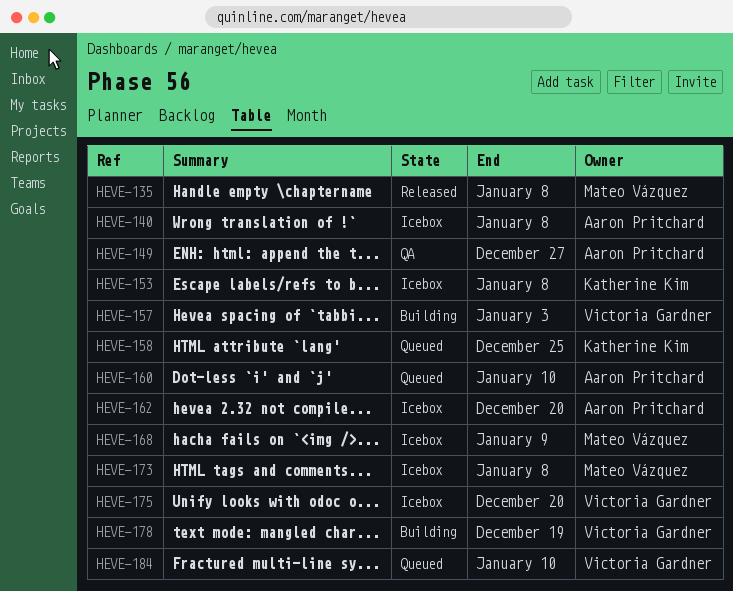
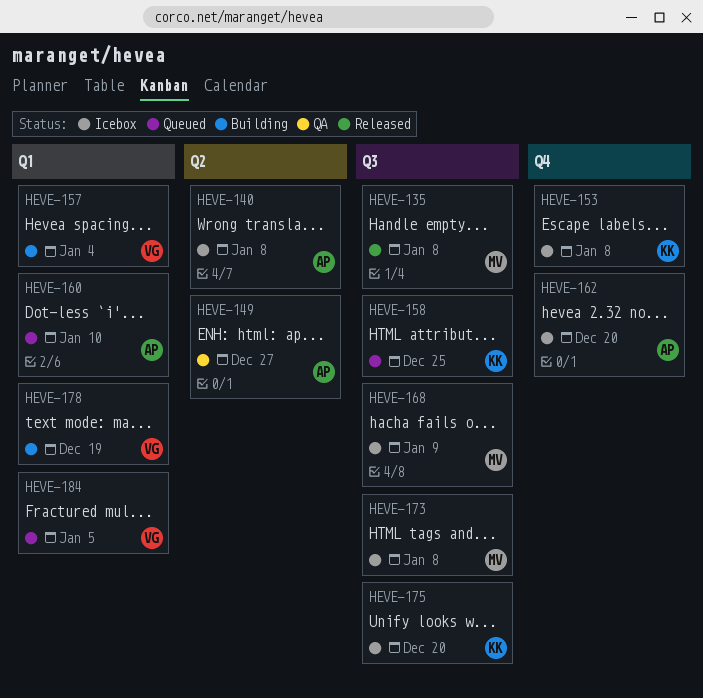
HEVE-157, due: Jan 3 -> Jan 4
HEVE-175, owner: Victoria Gardner -> Katherine Kim
HEVE-184, due: Jan 10 -> Jan 5

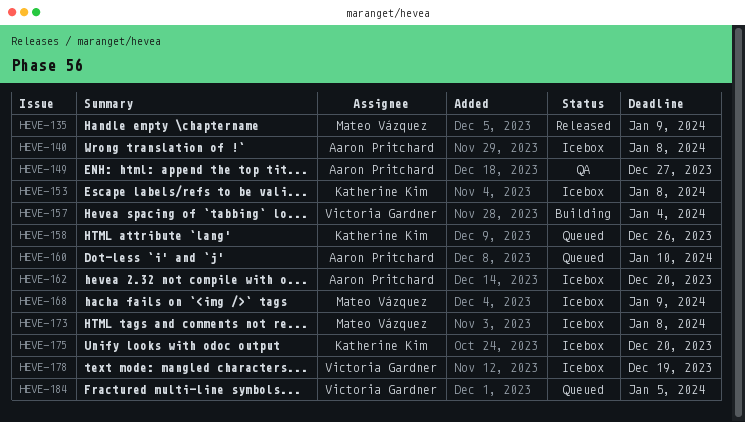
HEVE-135, due: Jan 8 -> Jan 9
HEVE-158, due: Dec 25 -> Dec 26
HEVE-178, status: Building -> Icebox

